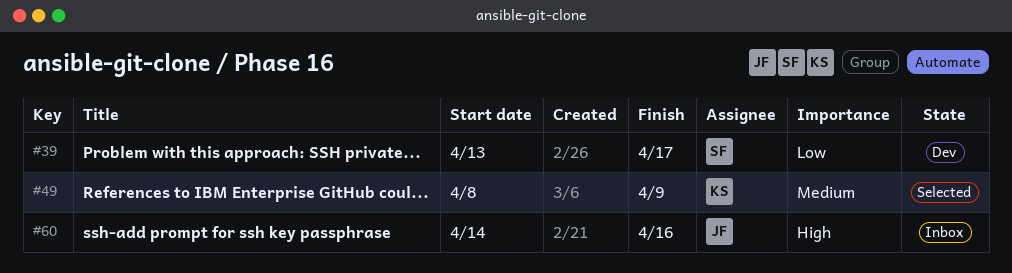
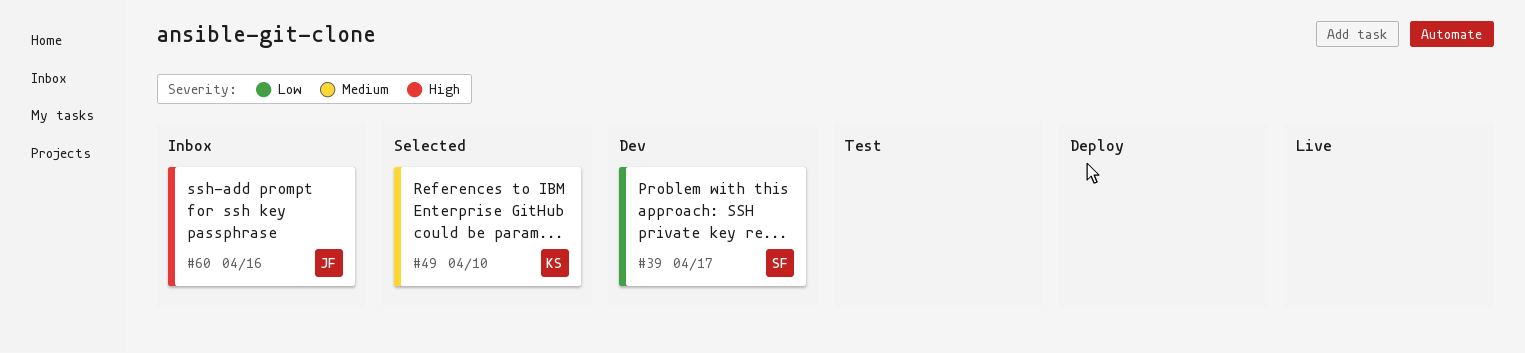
#49, due: Apr 9 -> Apr 10

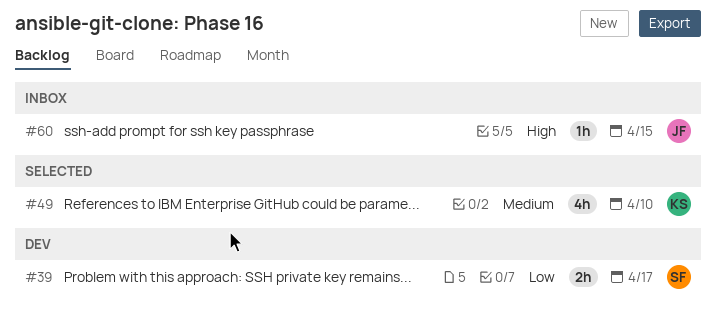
#60, due: Apr 16 -> Apr 15

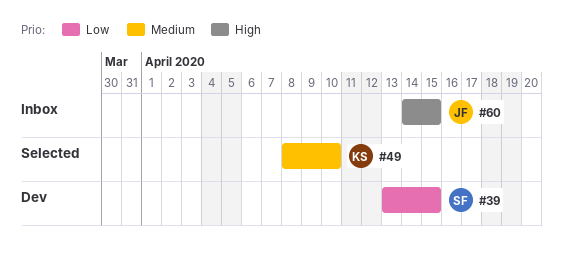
#39, due: Apr 17 -> Apr 15

